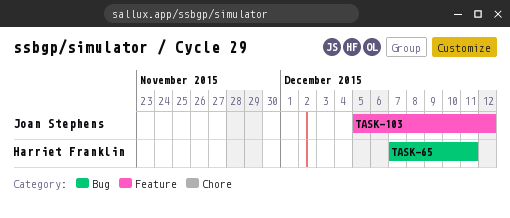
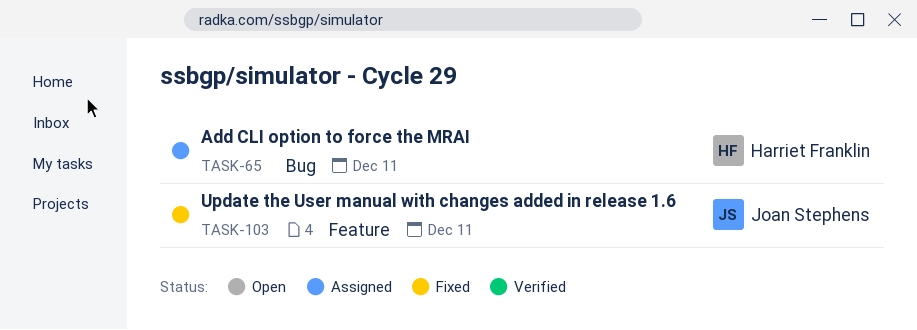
TASK-103, due: Dec 12 -> Dec 11

